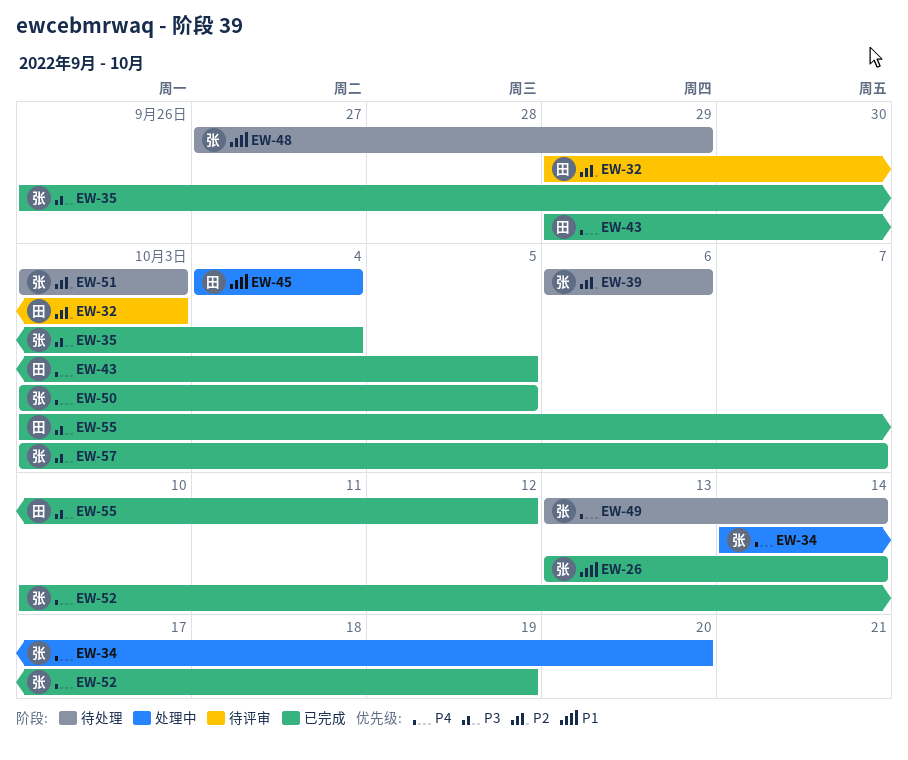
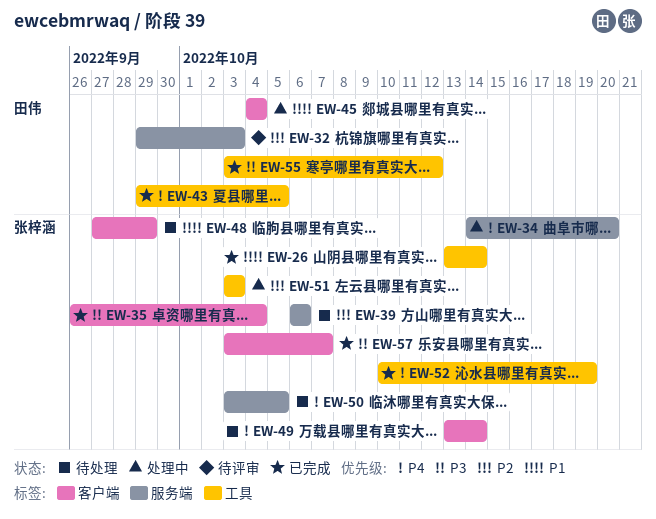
EW-50, status: 已完成 -> 待处理
EW-51, status: 待处理 -> 处理中

